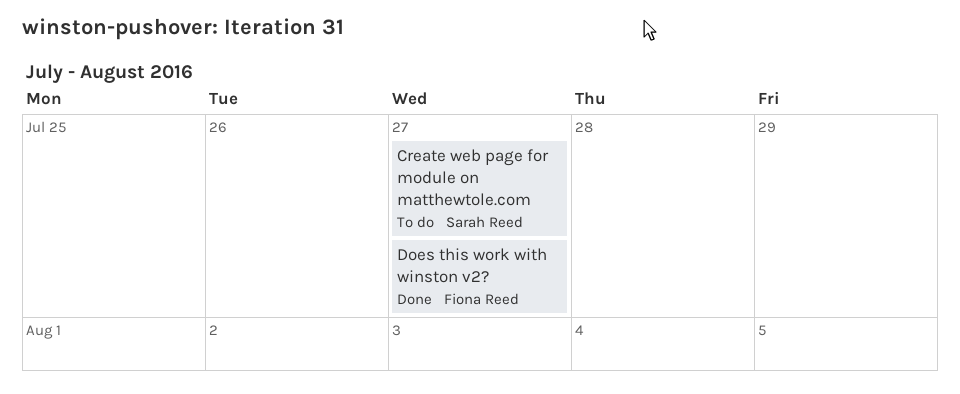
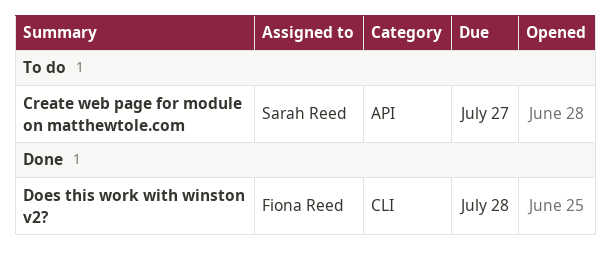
Does this work with winston v2?, due: Jul 27 -> Jul 28

